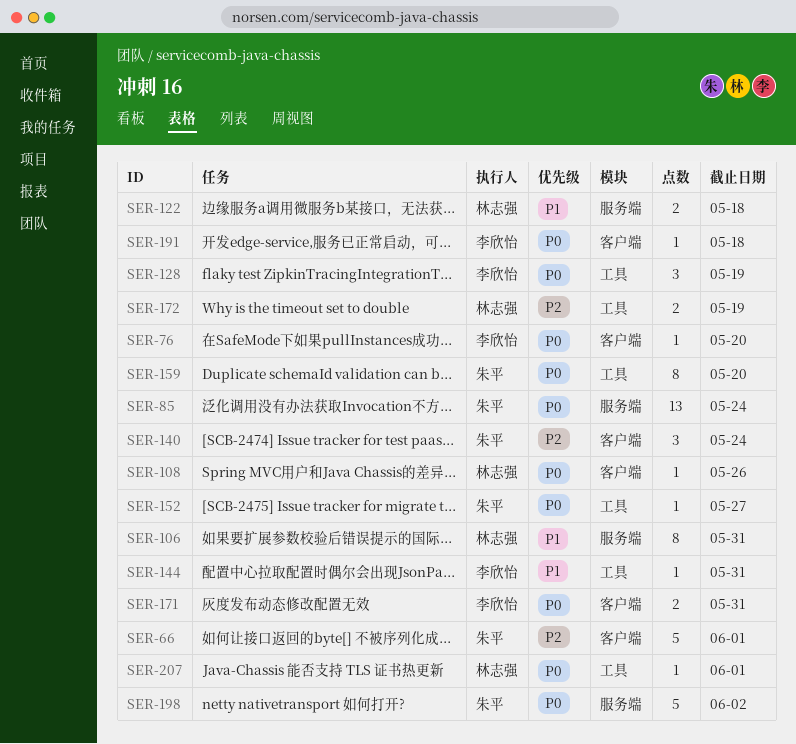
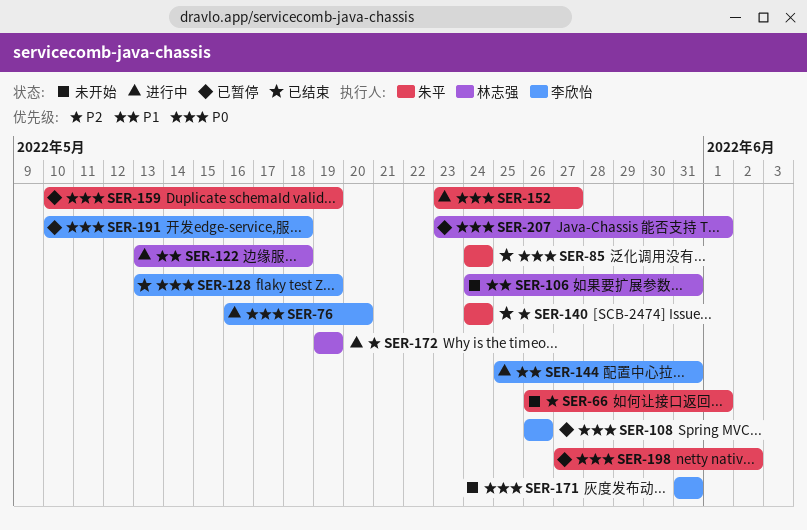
SER-108, owner: 林志强 -> 李欣怡
SER-159, due: May 20 -> May 19

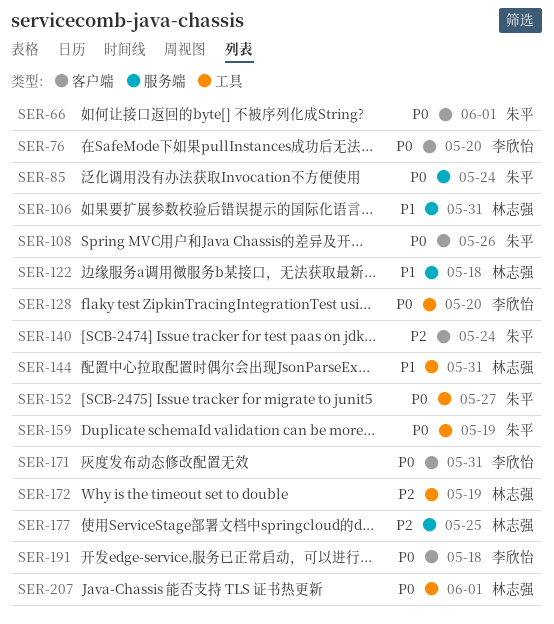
SER-66, priority: P2 -> P0
SER-108, owner: 李欣怡 -> 朱平
SER-128, due: May 19 -> May 20
SER-144, owner: 李欣怡 -> 林志强
SER-177: none -> present
SER-198: present -> none

